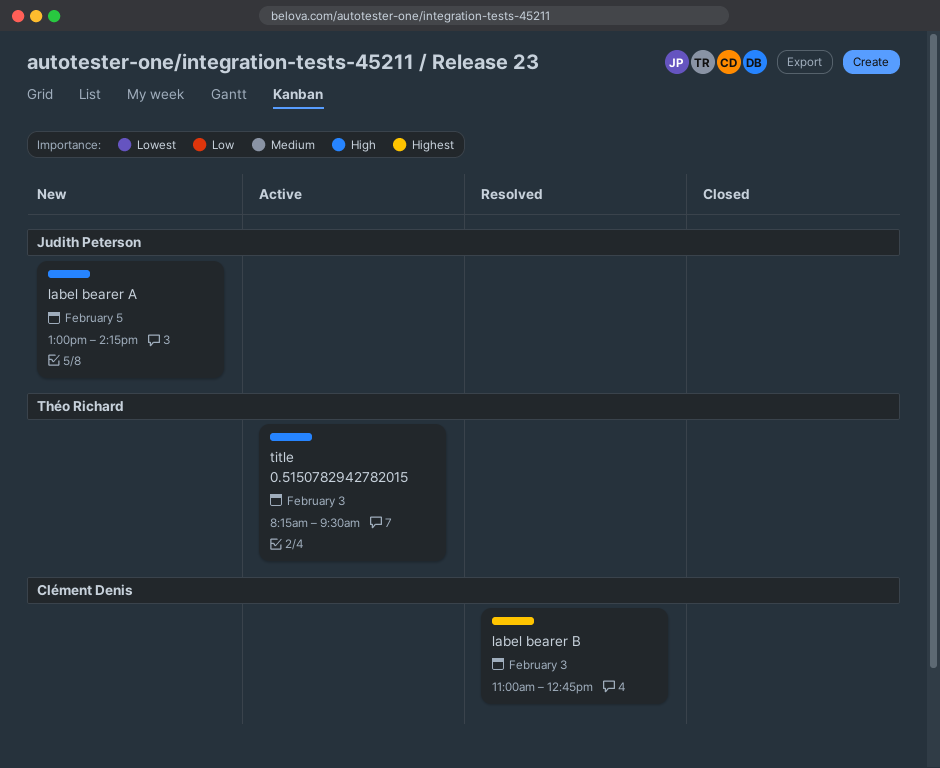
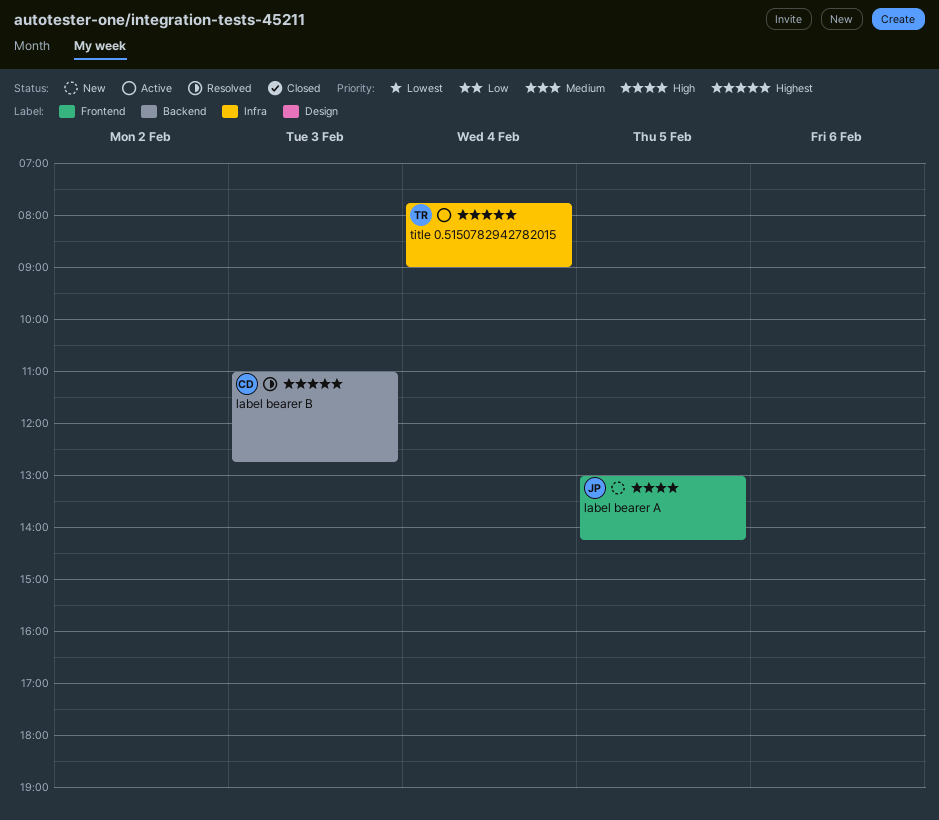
title 0.5150782942782015, priority: High -> Highest
title 0.5150782942782015, day: Feb 3 -> Feb 4
title 0.5150782942782015, begins: 08:15 -> 07:45
title 0.5150782942782015, ends: 09:30 -> 09:00

